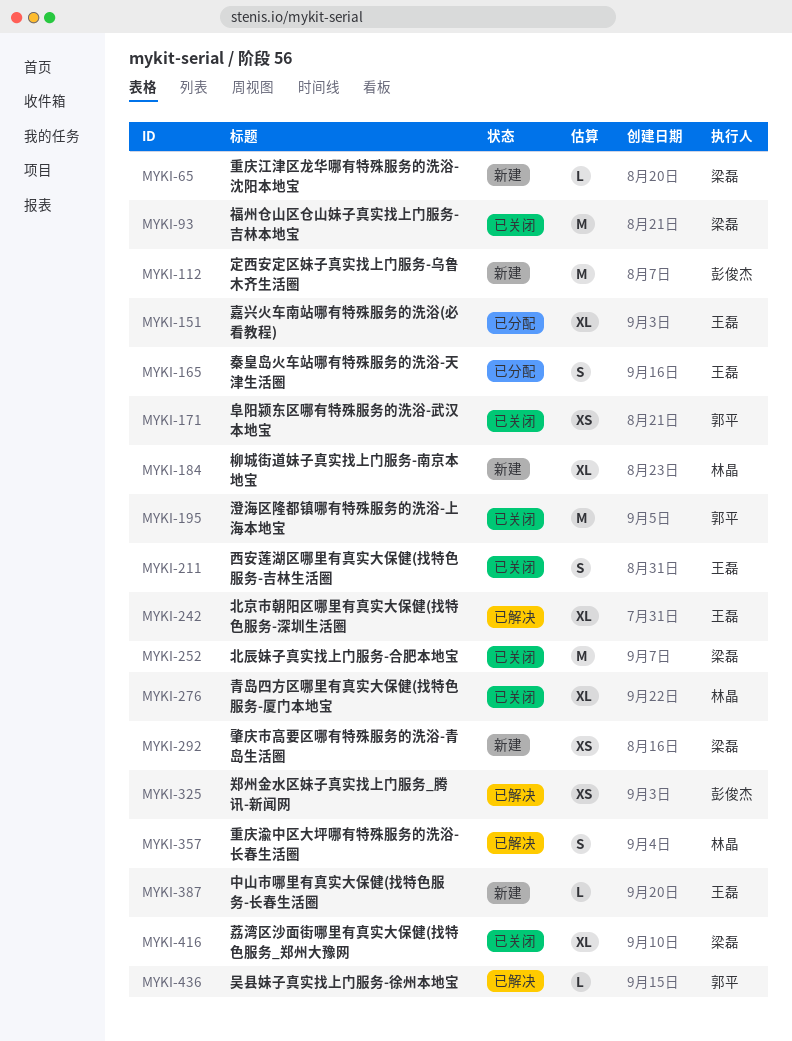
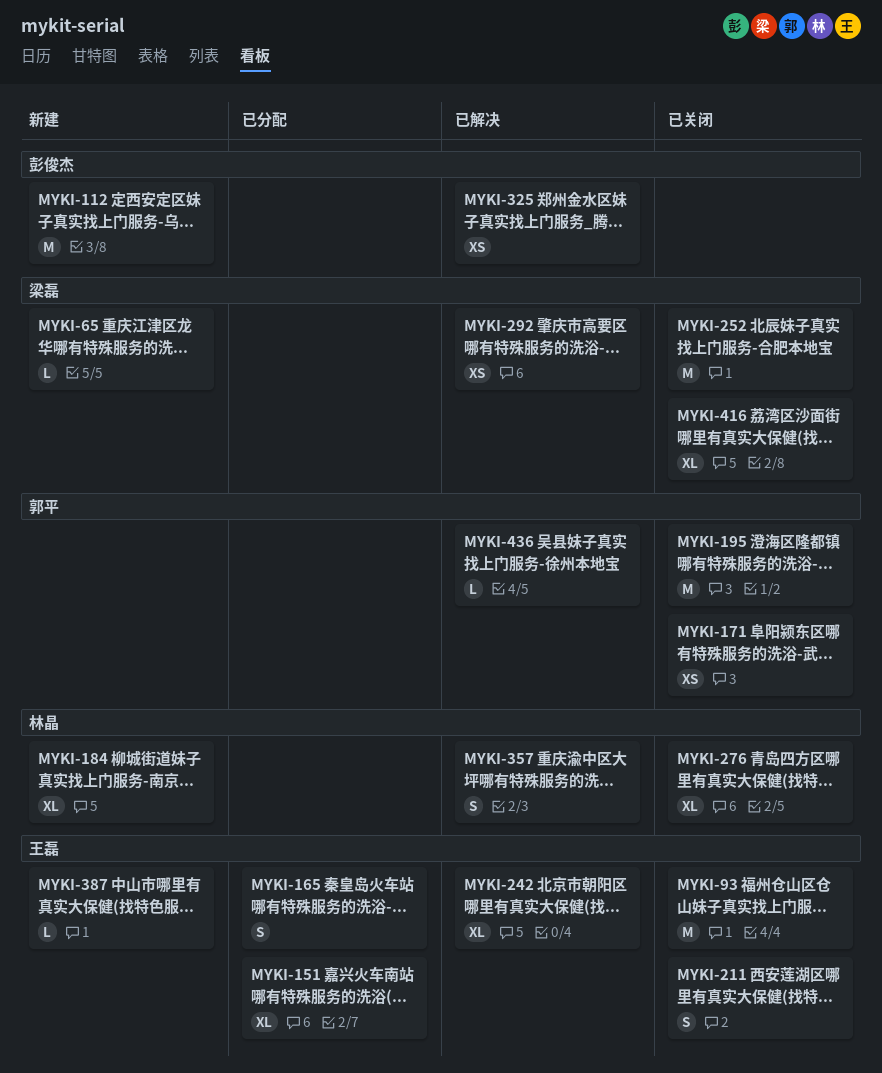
MYKI-93, owner: 梁磊 -> 王磊
MYKI-292, status: 新建 -> 已解决

